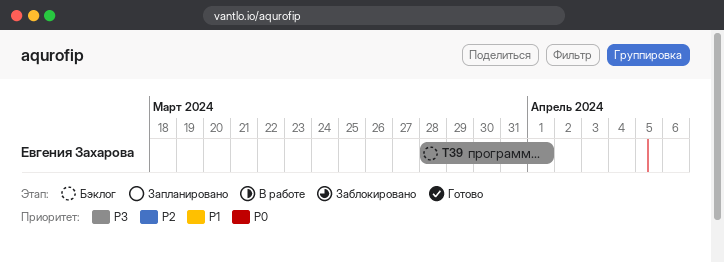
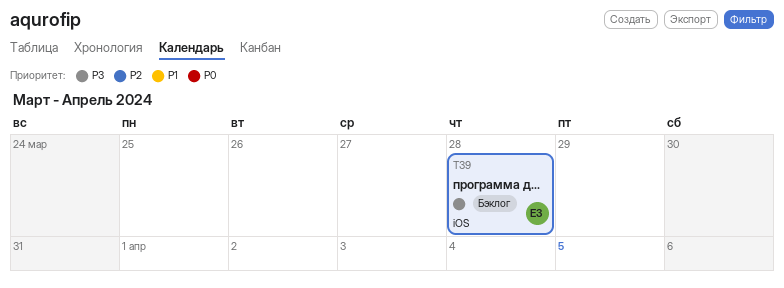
T39, due: Apr 1 -> Mar 28

